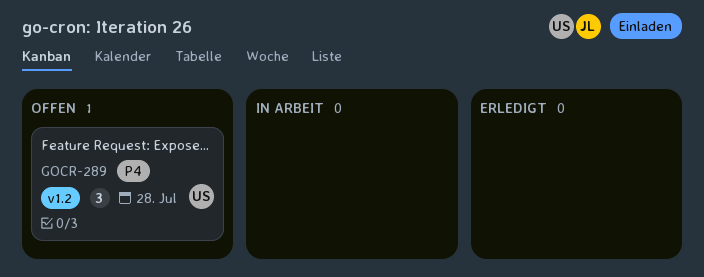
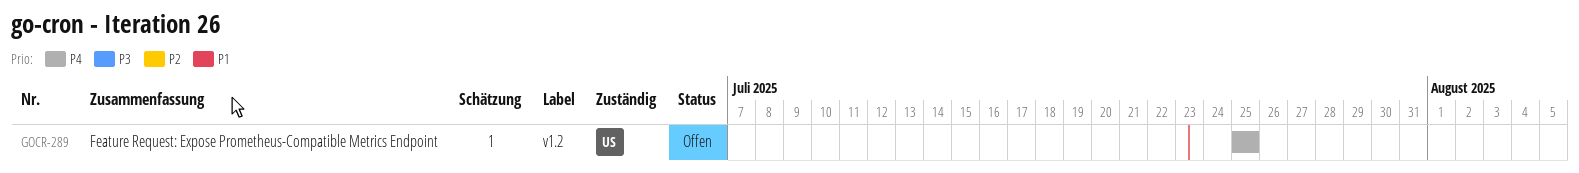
GOCR-289, estimate: 3 -> 1
GOCR-289, due: Jul 28 -> Jul 25

